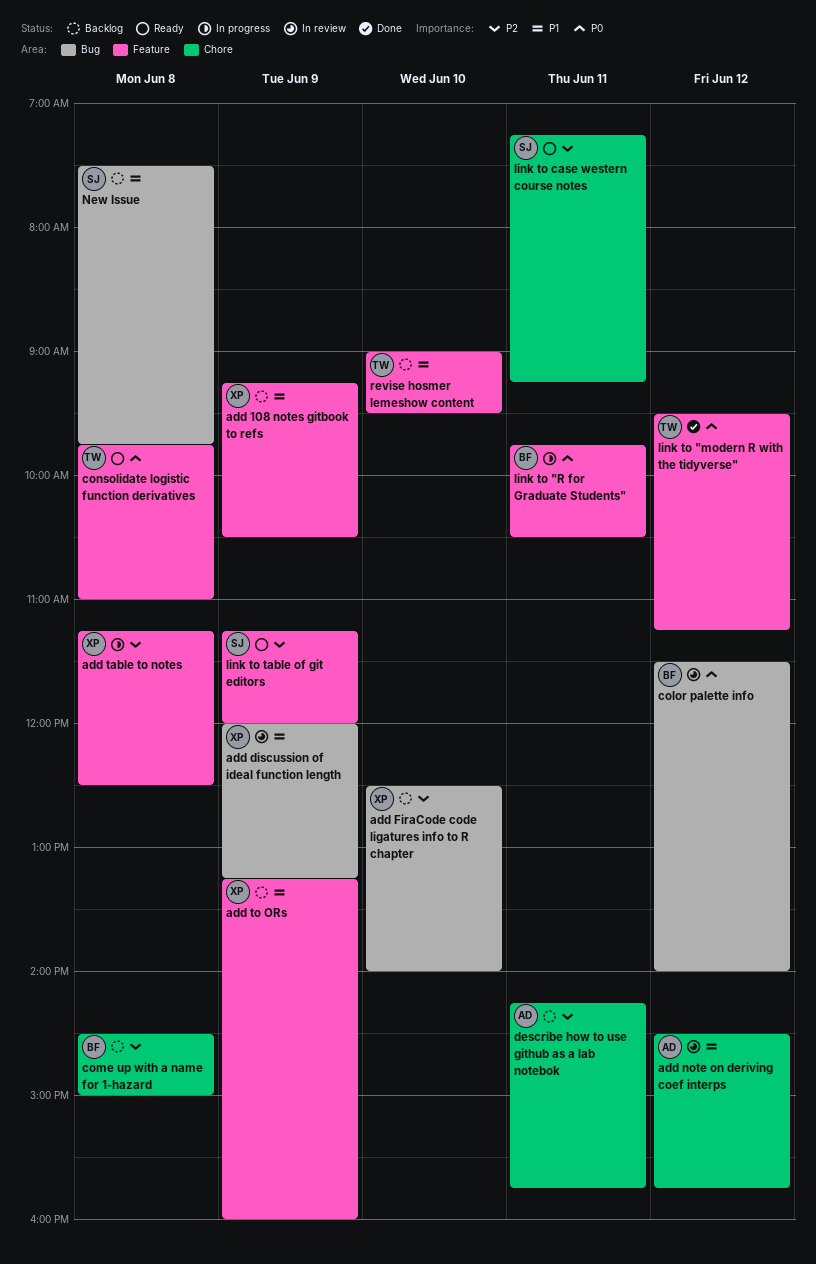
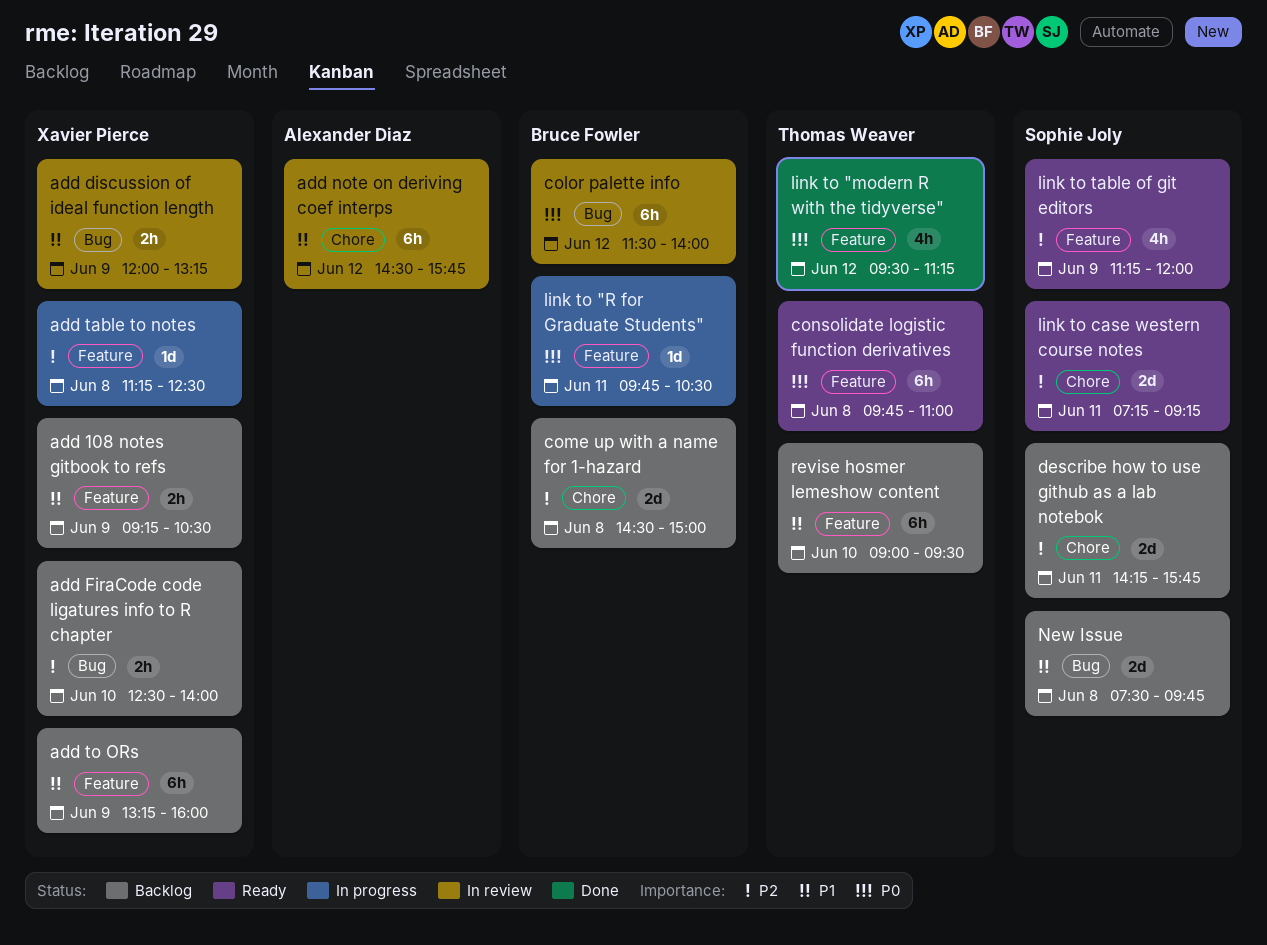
describe how to use github as a lab notebok, owner: Alexander Diaz -> Sophie Joly

